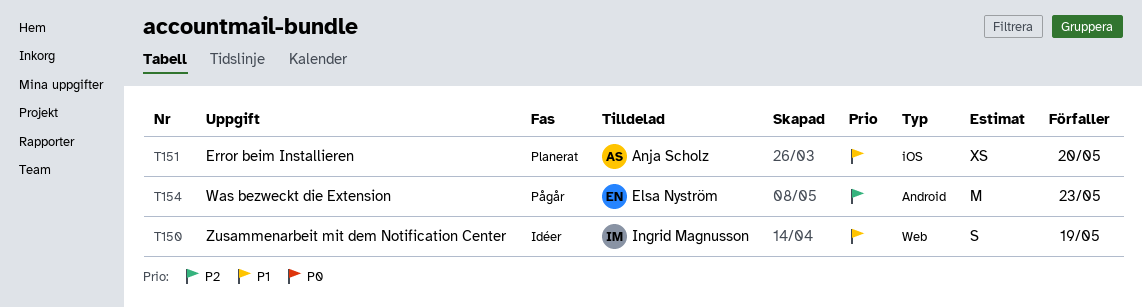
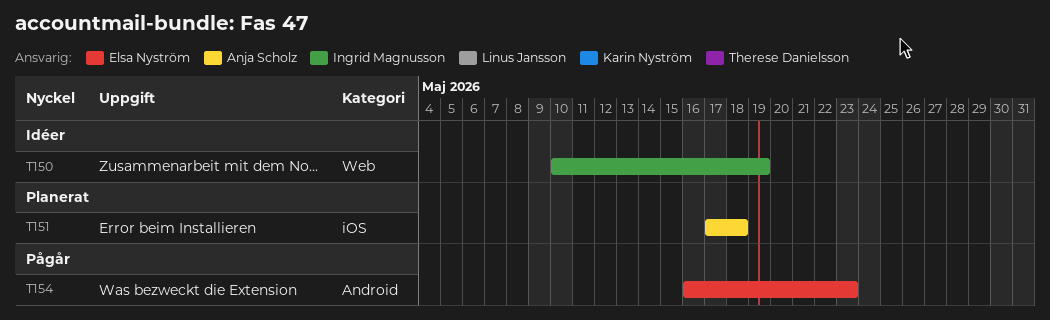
T151, due: May 20 -> May 18

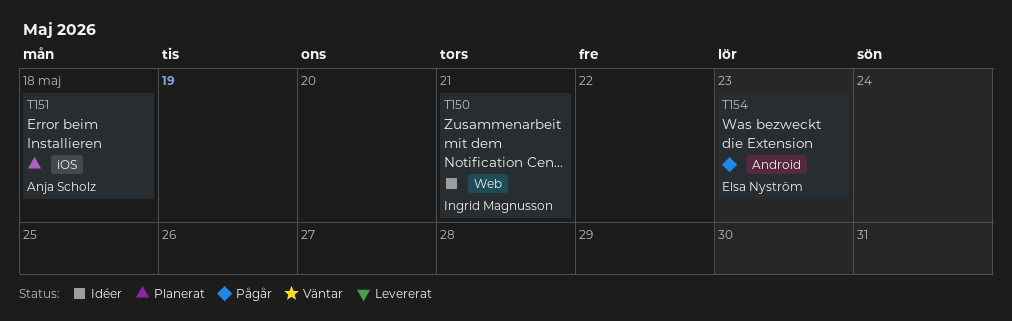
T150, due: May 19 -> May 21

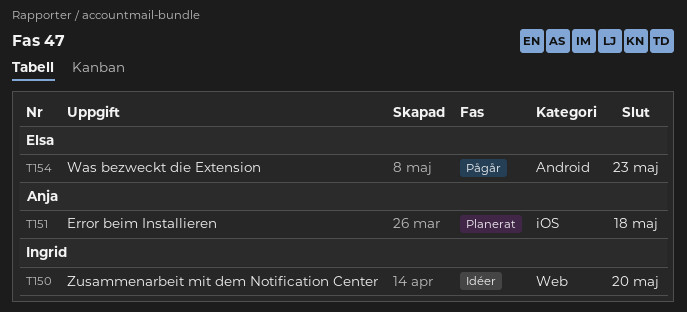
T150, due: May 21 -> May 20

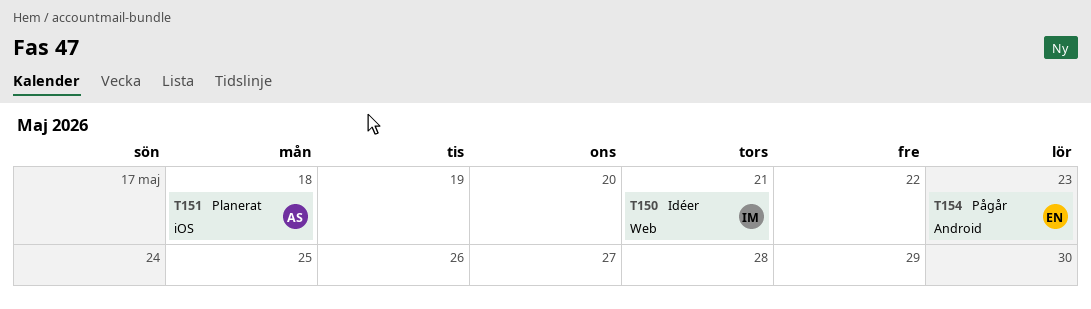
T150, due: May 20 -> May 21

